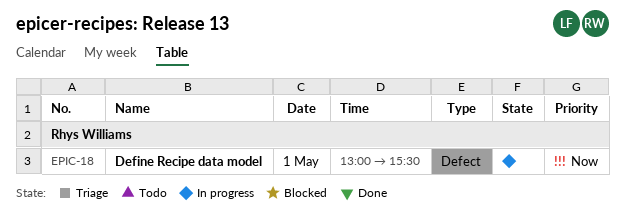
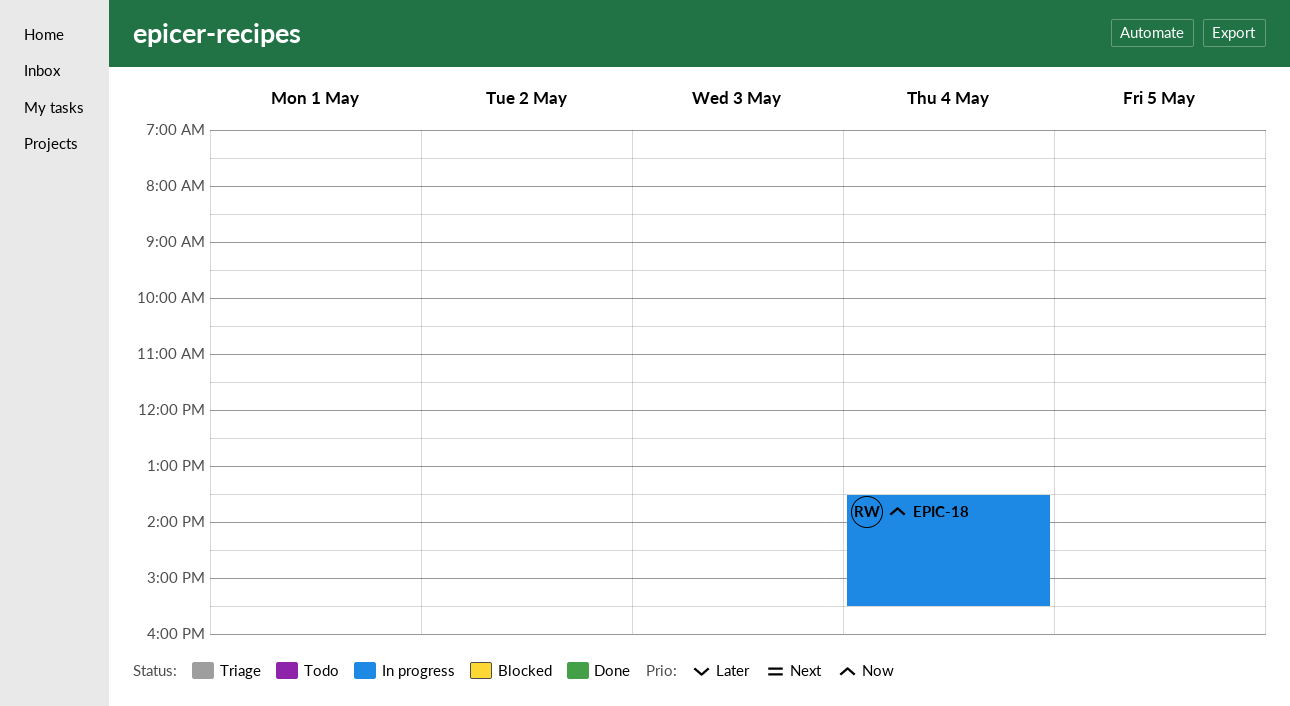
EPIC-18, day: May 1 -> May 4
EPIC-18, begins: 13:00 -> 13:30

